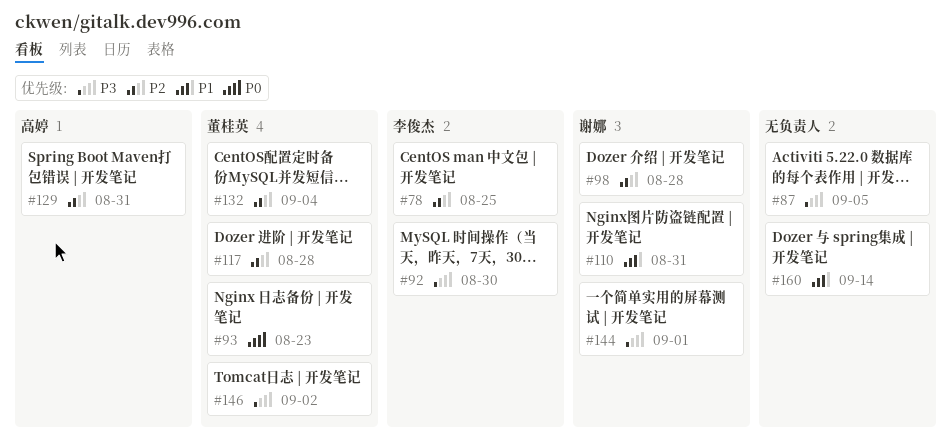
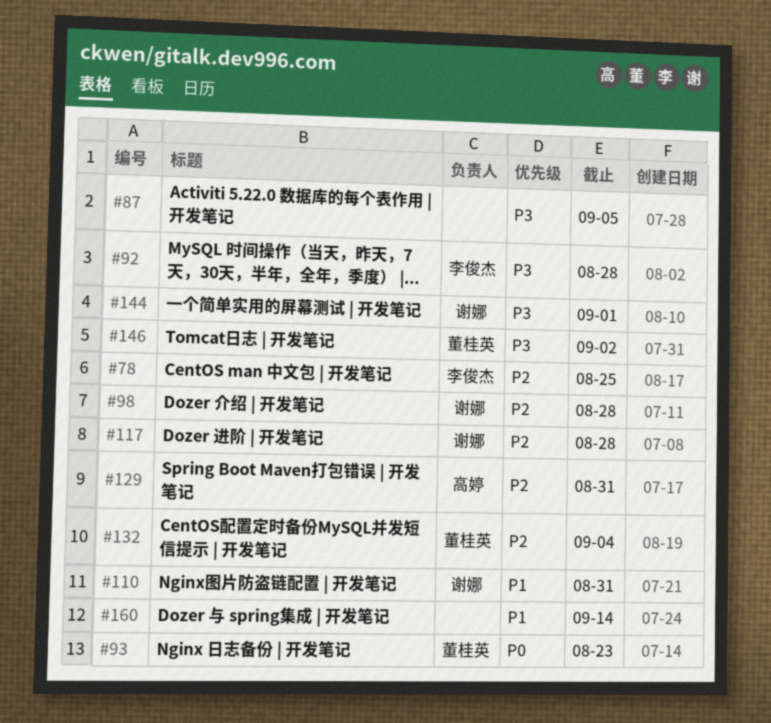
#92, due: Aug 30 -> Aug 28
#117, owner: 董桂英 -> 谢娜

